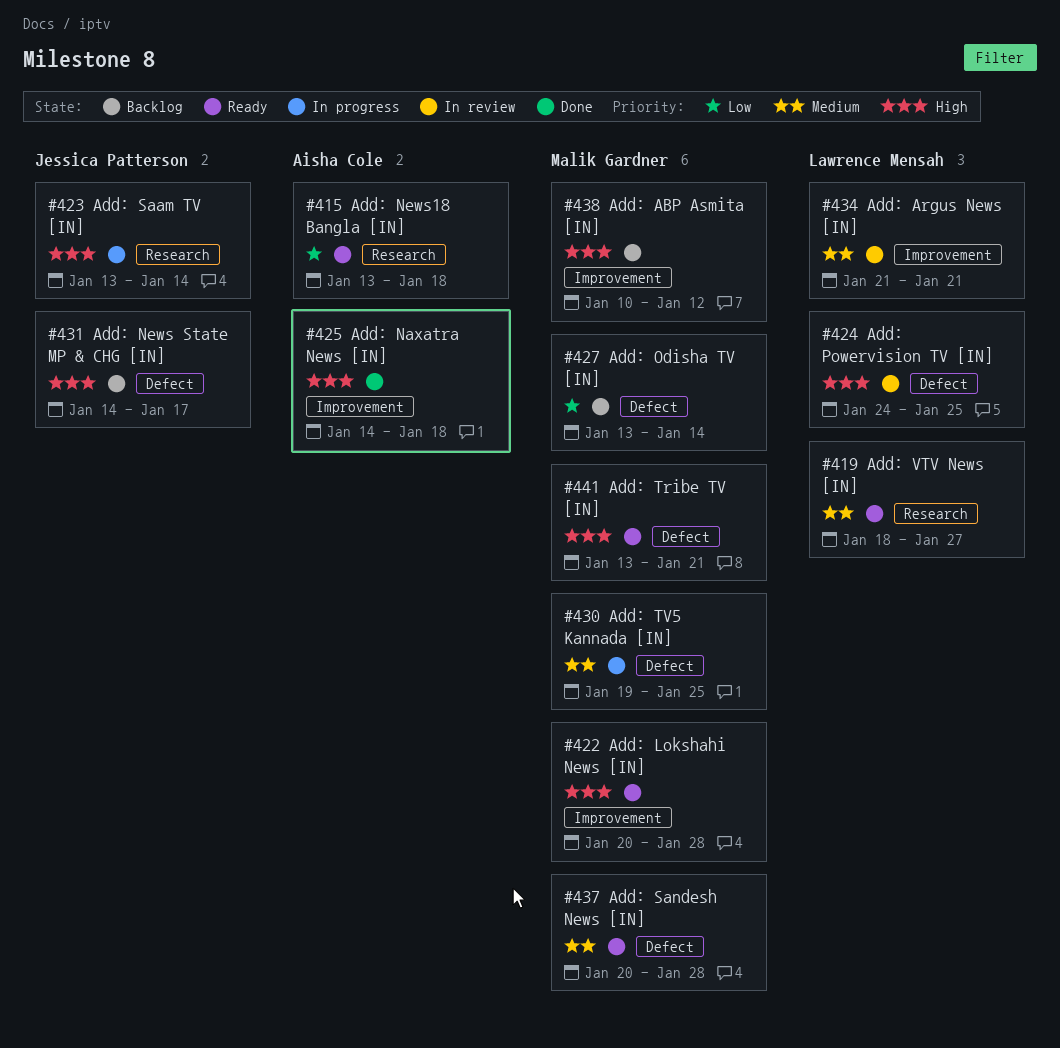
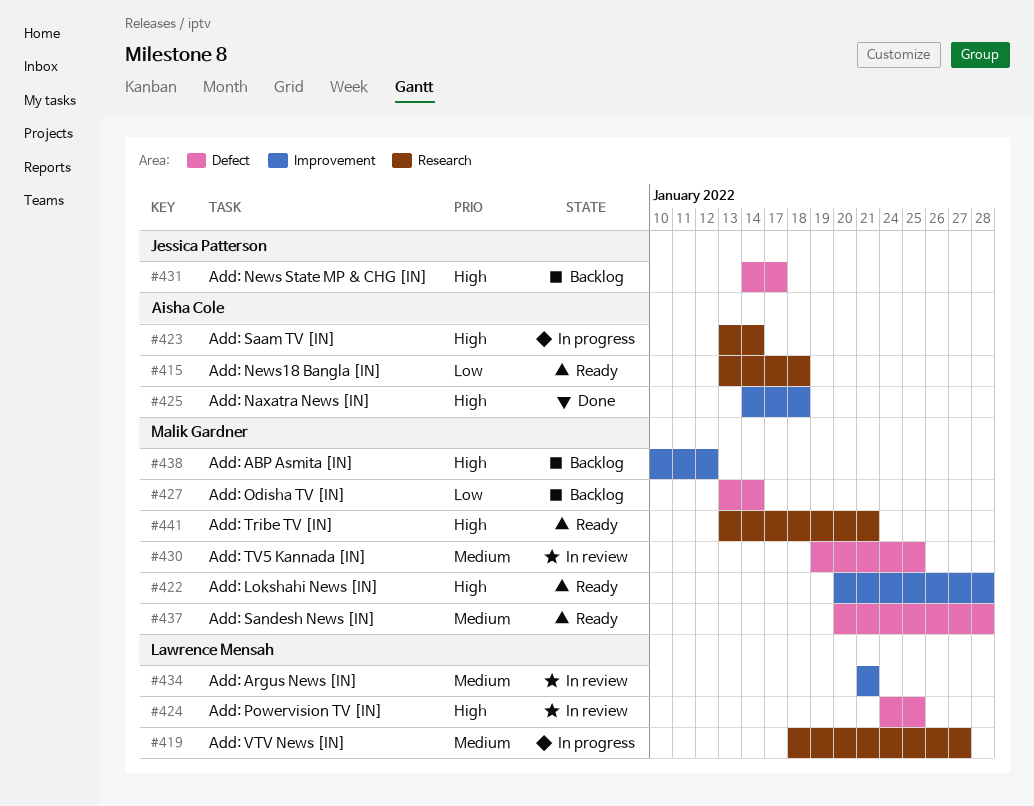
#419, status: Ready -> In progress
#423, owner: Jessica Patterson -> Aisha Cole
#430, status: In progress -> In review
#441, label: Defect -> Research

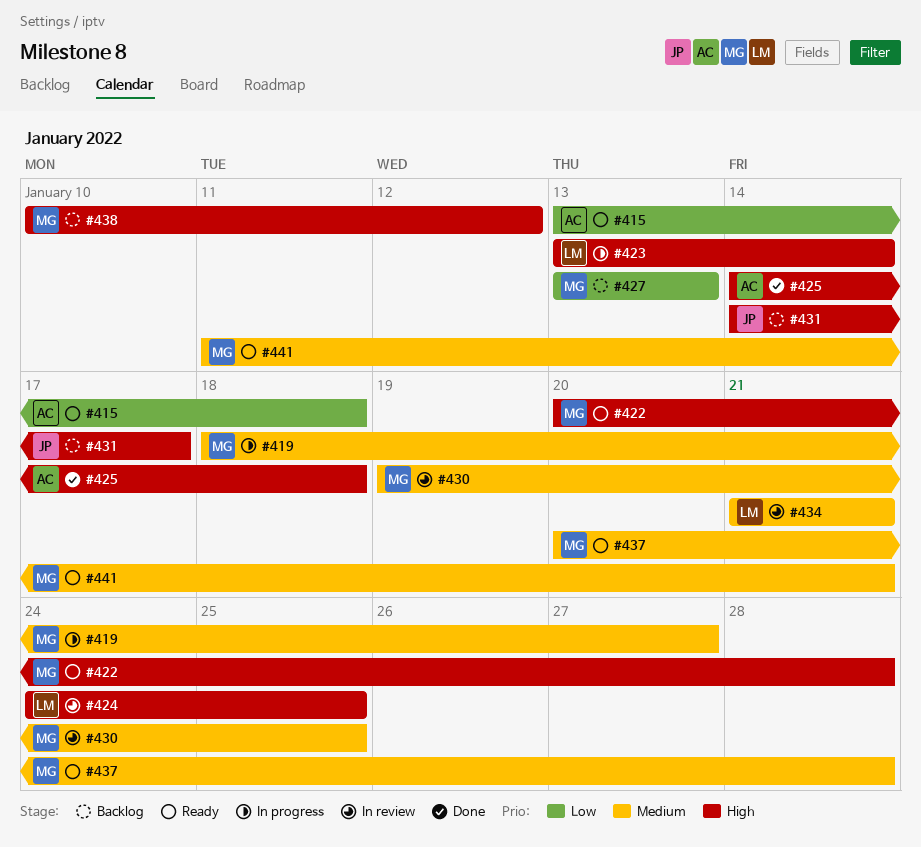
#419, owner: Lawrence Mensah -> Malik Gardner
#423, owner: Aisha Cole -> Lawrence Mensah
#427, due: Jan 14 -> Jan 13
#441, priority: High -> Medium
#441, start: Jan 13 -> Jan 11

